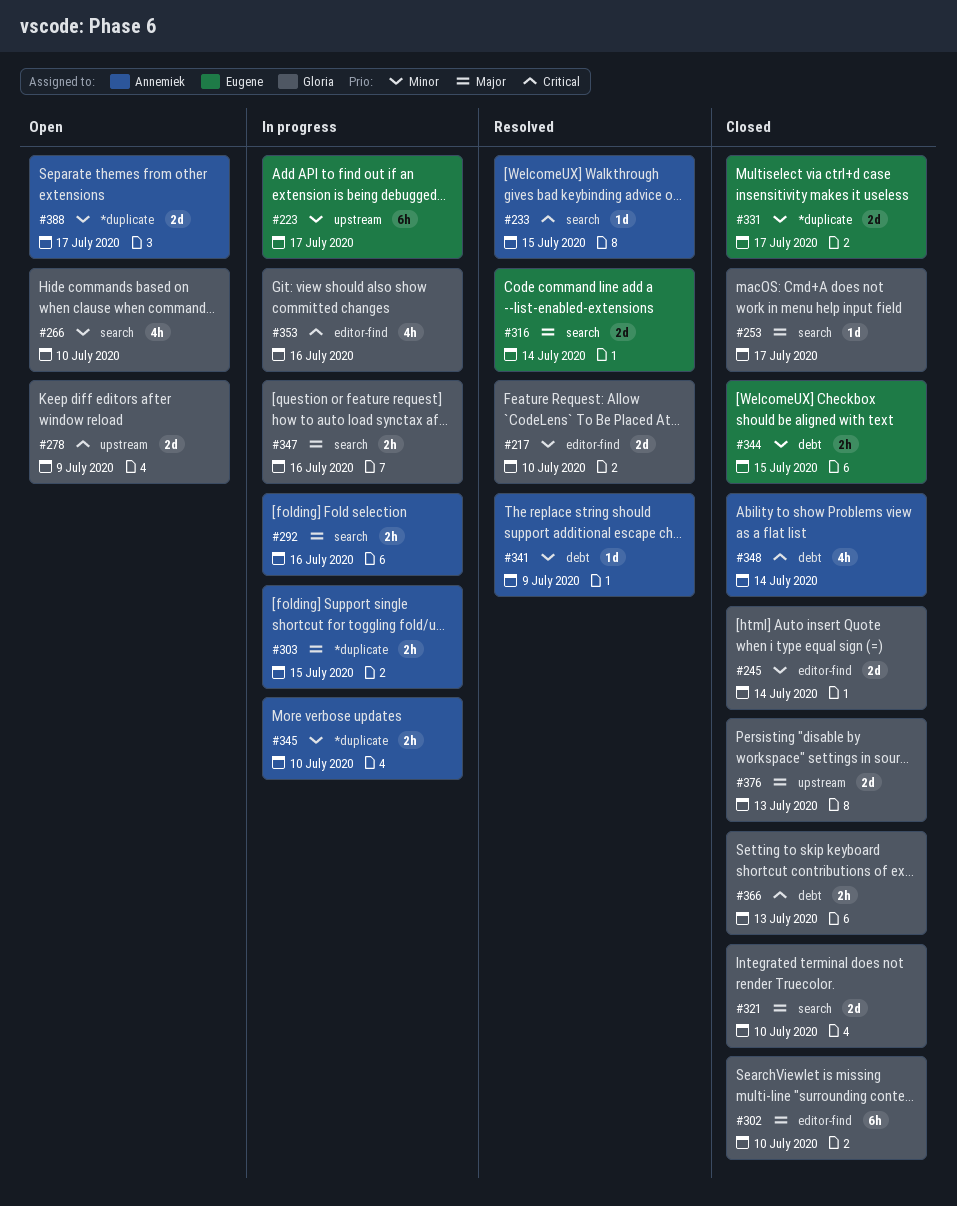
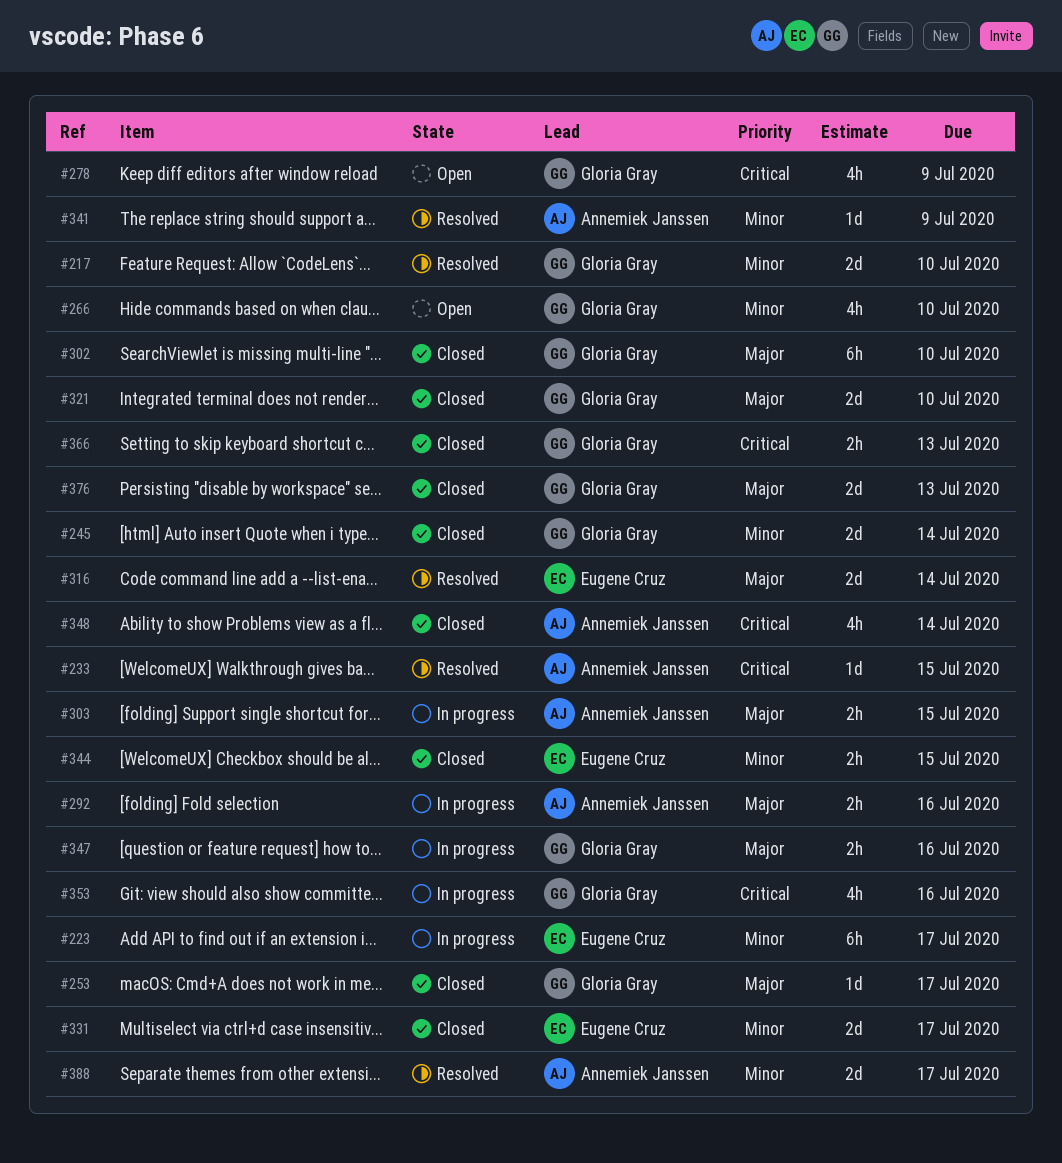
#278, estimate: 2d -> 4h
#345: present -> none
#388, status: Open -> Resolved

